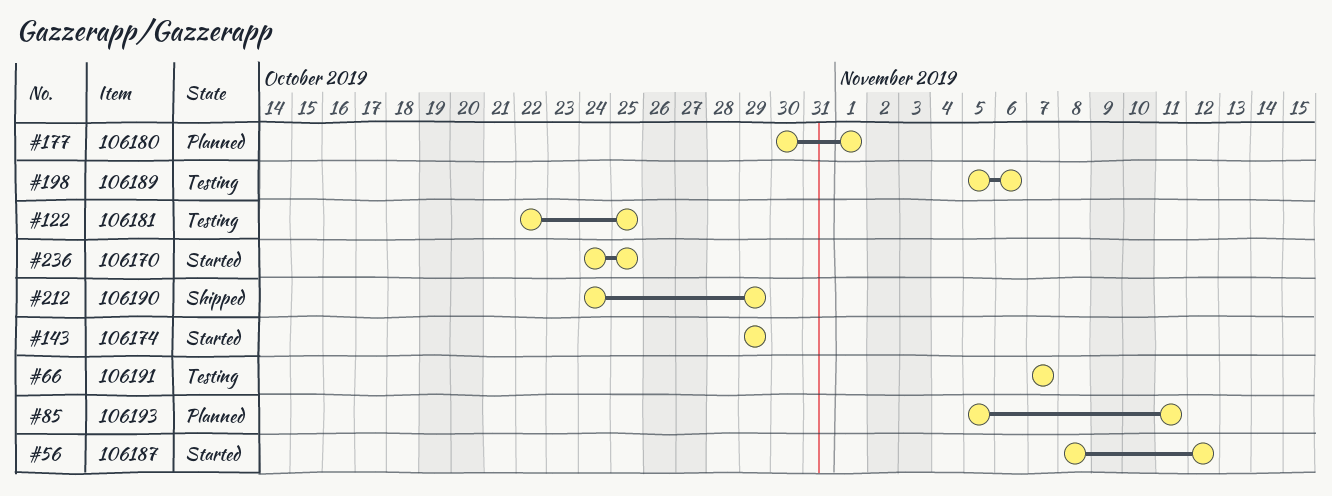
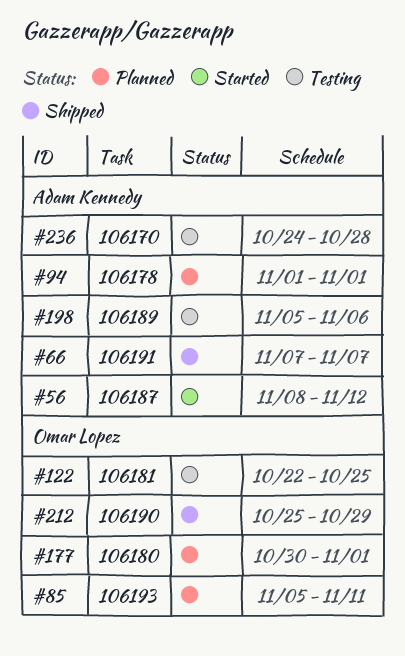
#66, status: Testing -> Shipped
#94: none -> present
#143: present -> none
#212, start: Oct 24 -> Oct 25
#236, status: Started -> Testing
#236, due: Oct 25 -> Oct 28

